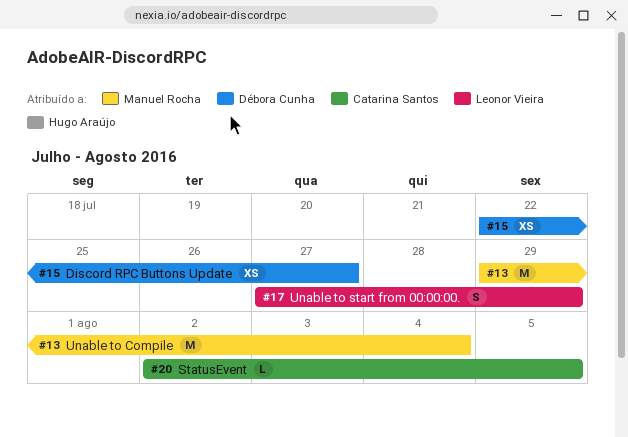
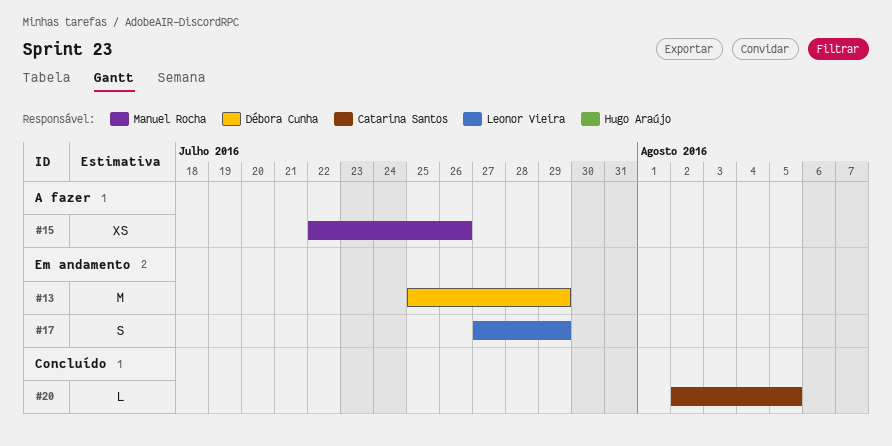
#13, owner: Manuel Rocha -> Débora Cunha
#13, start: Jul 29 -> Jul 25
#13, due: Aug 4 -> Jul 29
#15, owner: Débora Cunha -> Manuel Rocha
#15, due: Jul 27 -> Jul 26

